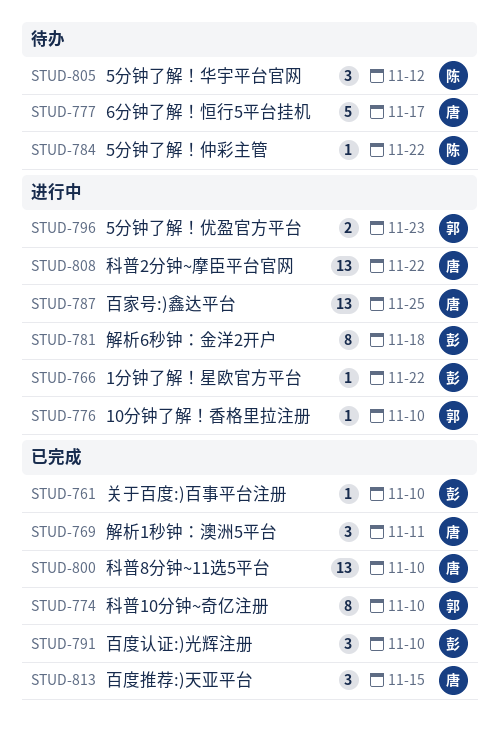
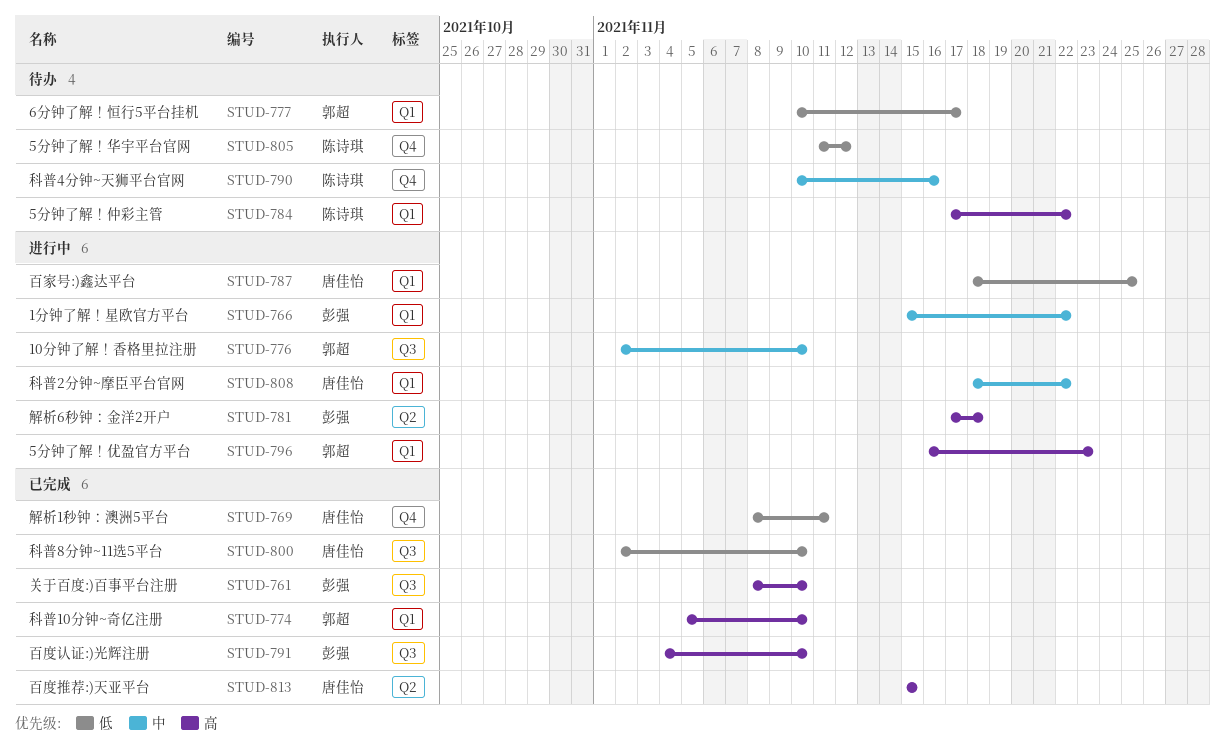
STUD-777, owner: 唐佳怡 -> 郭超
STUD-790: none -> present

